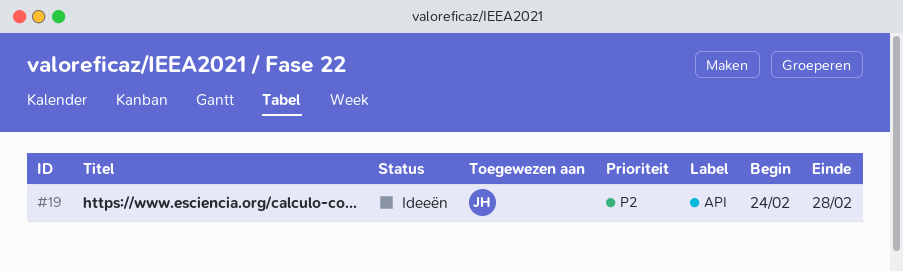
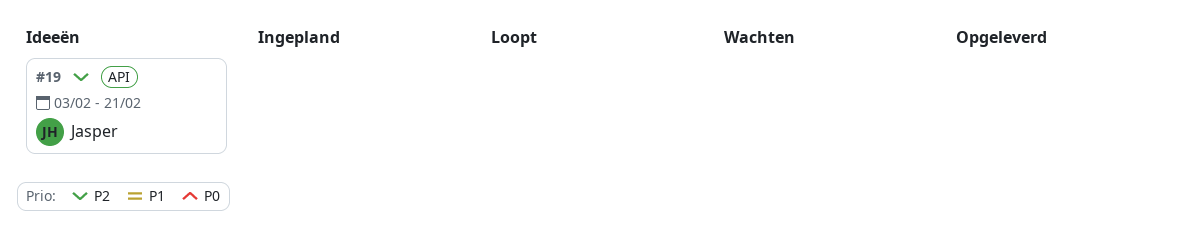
#19, start: Feb 24 -> Feb 3
#19, due: Feb 28 -> Feb 21

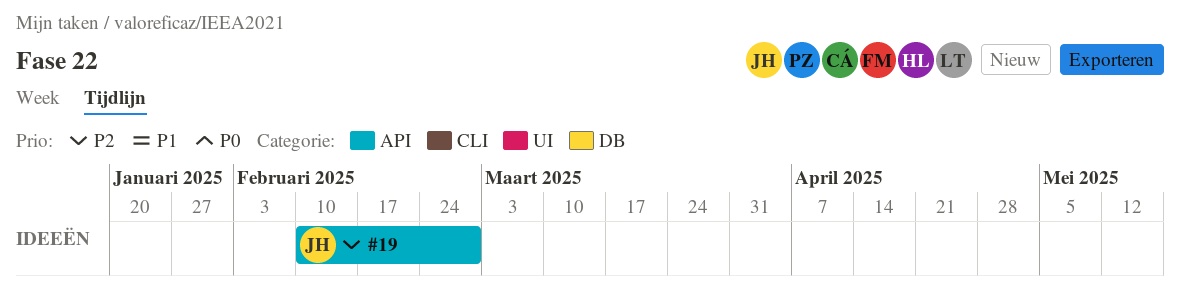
#19, start: Feb 3 -> Feb 10
#19, due: Feb 21 -> Feb 28

